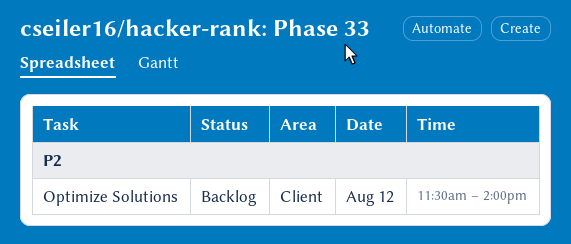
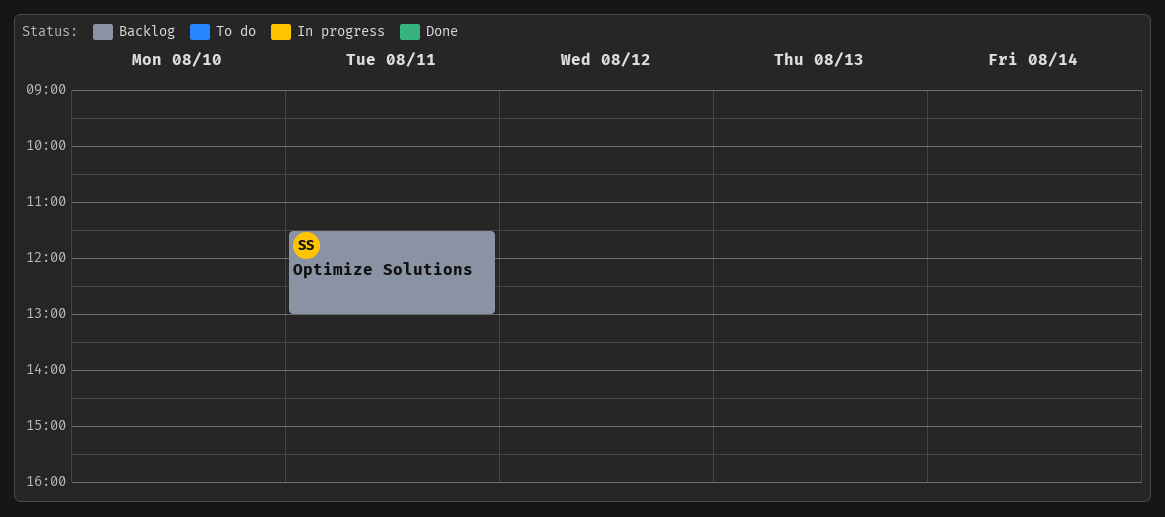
Optimize Solutions, day: Aug 12 -> Aug 11
Optimize Solutions, ends: 14:00 -> 13:00

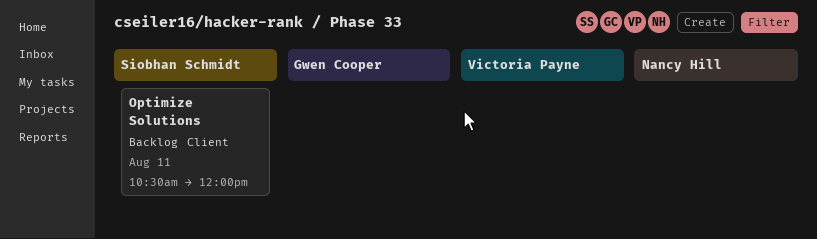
Optimize Solutions, begins: 11:30 -> 10:30
Optimize Solutions, ends: 13:00 -> 12:00

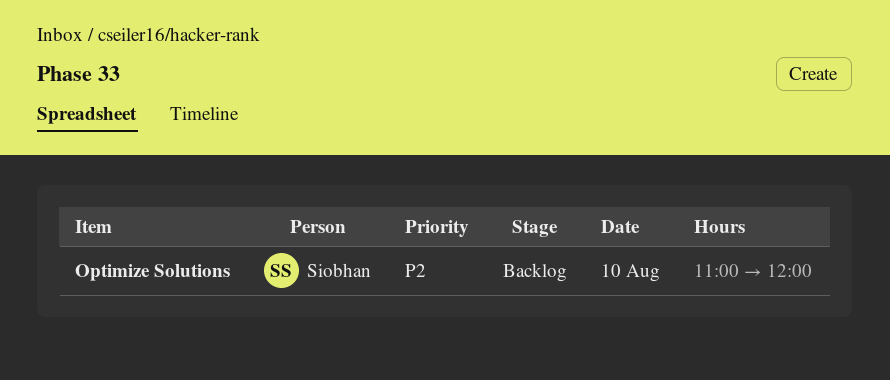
Optimize Solutions, day: Aug 11 -> Aug 10
Optimize Solutions, begins: 10:30 -> 11:00

